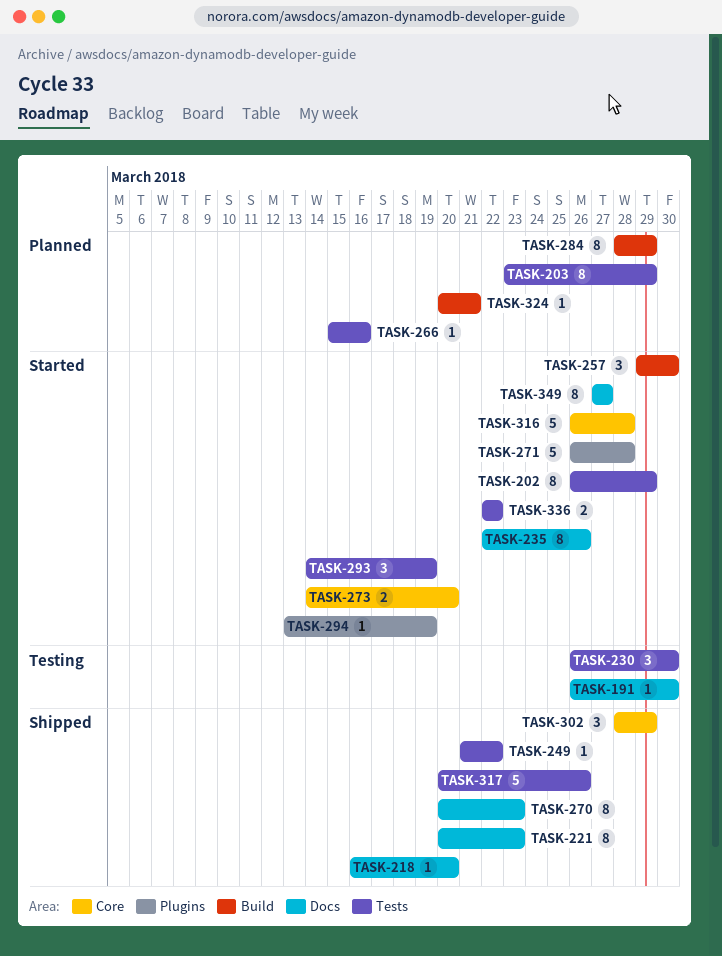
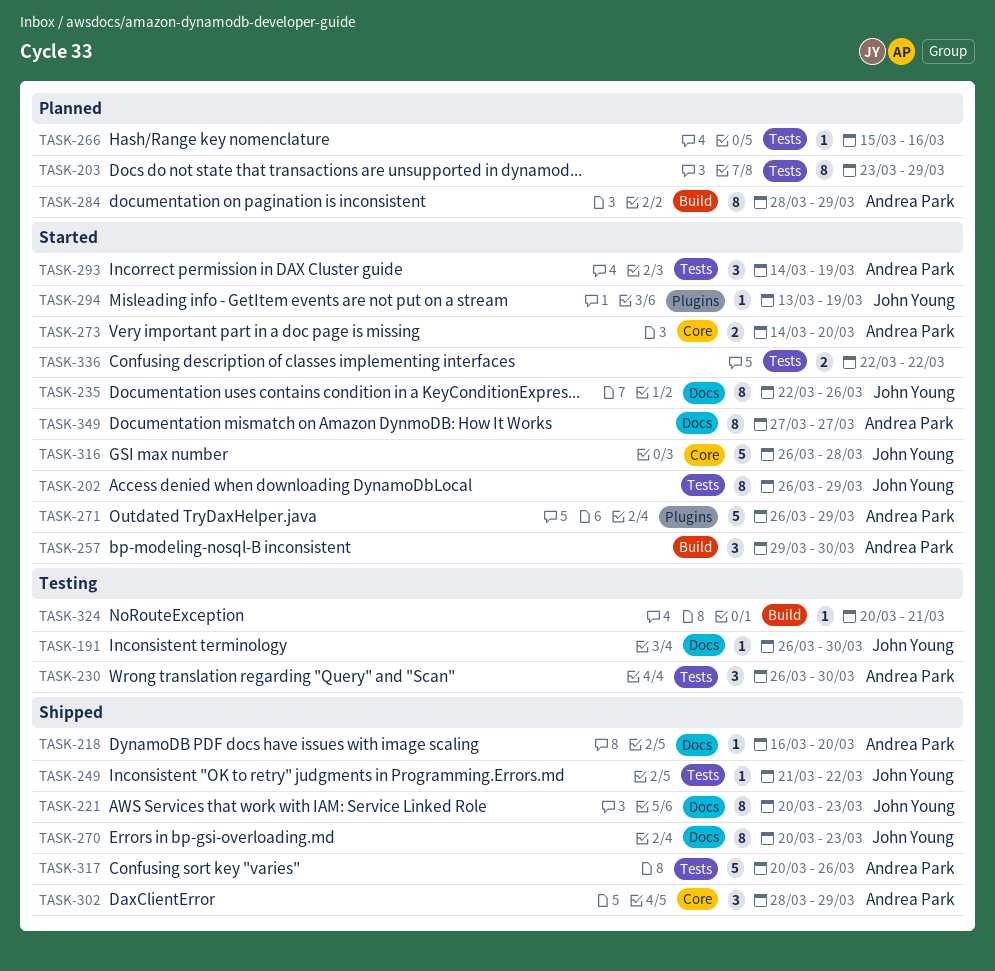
TASK-271, due: Mar 28 -> Mar 29
TASK-324, status: Planned -> Testing

